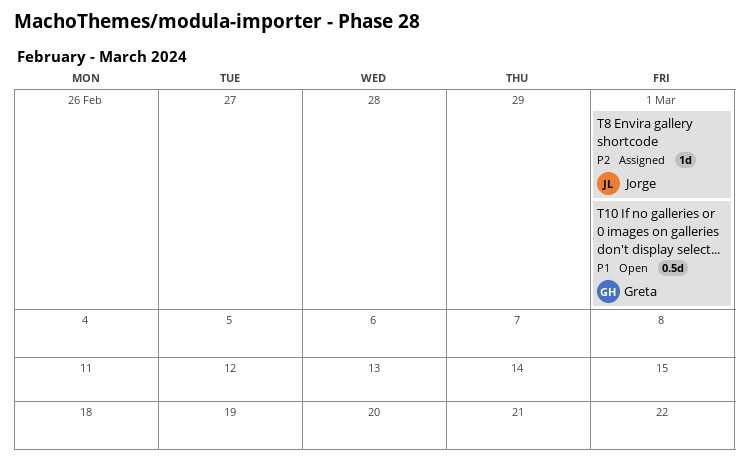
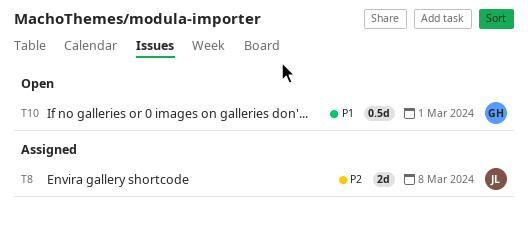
T8, estimate: 1d -> 2d
T8, due: Mar 1 -> Mar 8

